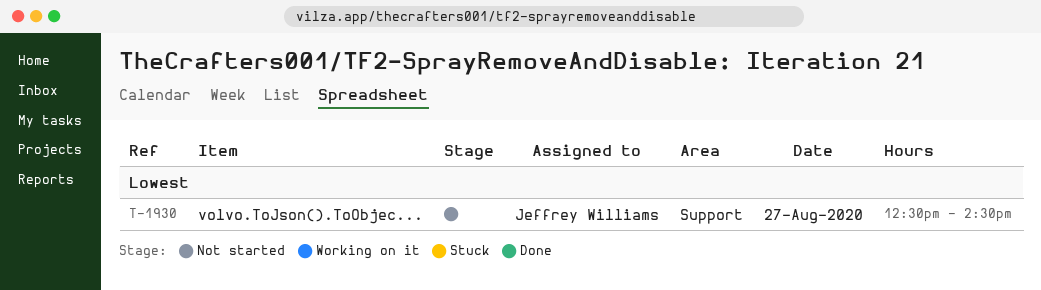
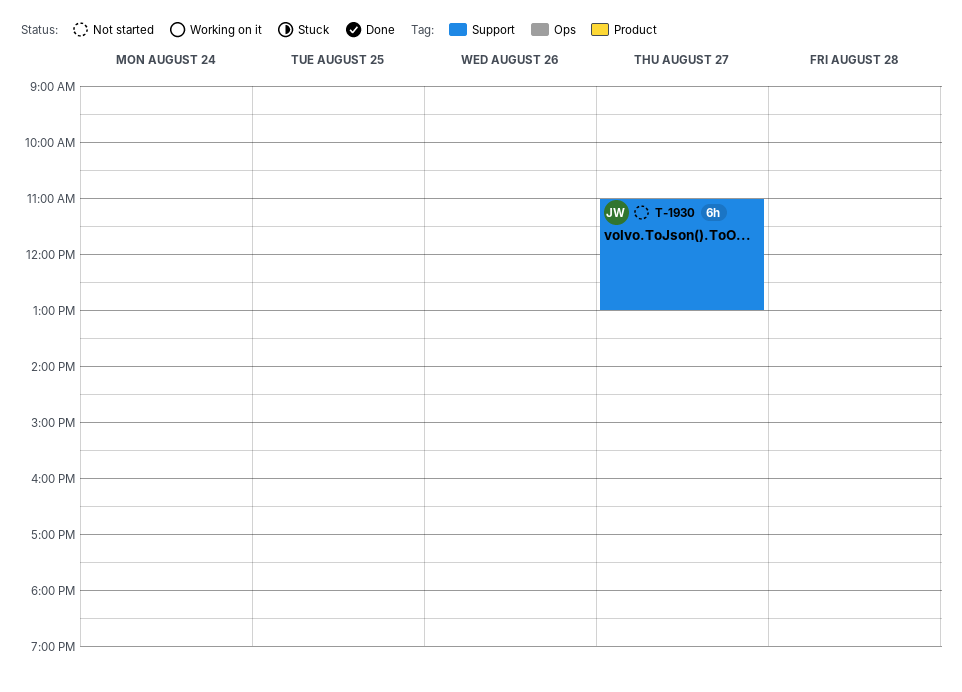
T-1930, begins: 12:30 -> 11:00
T-1930, ends: 14:30 -> 13:00

